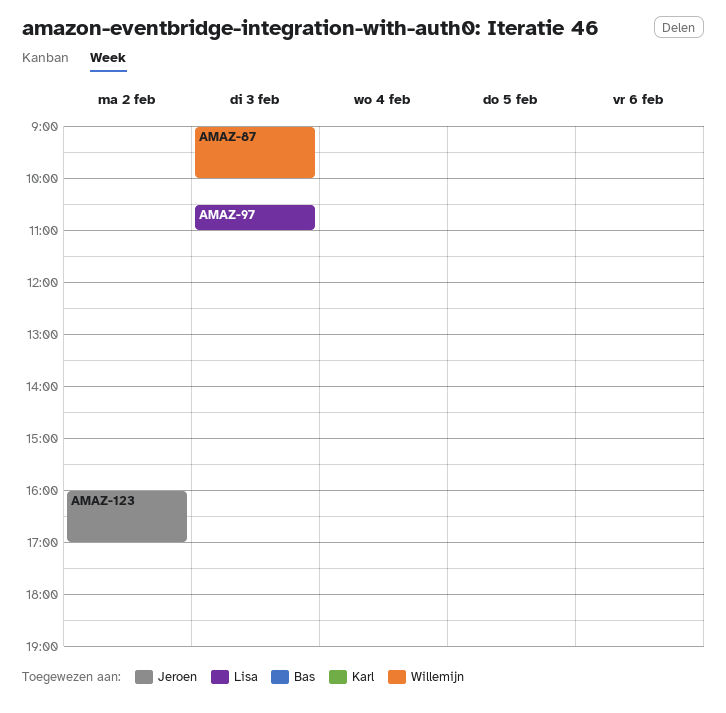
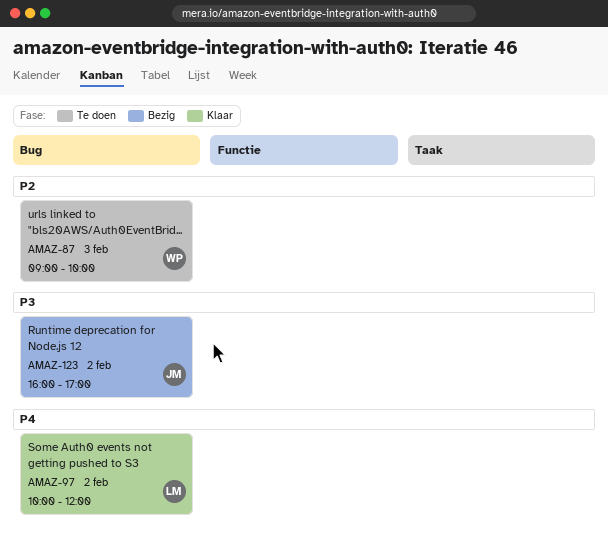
AMAZ-97, day: Feb 3 -> Feb 2
AMAZ-97, begins: 10:30 -> 10:00
AMAZ-97, ends: 11:00 -> 12:00

